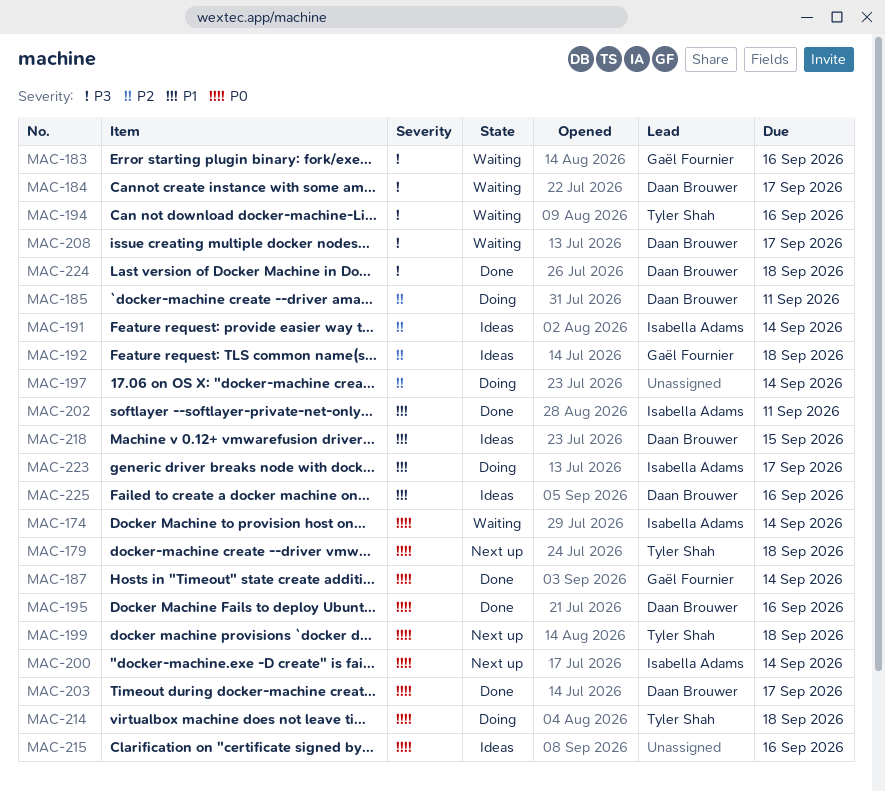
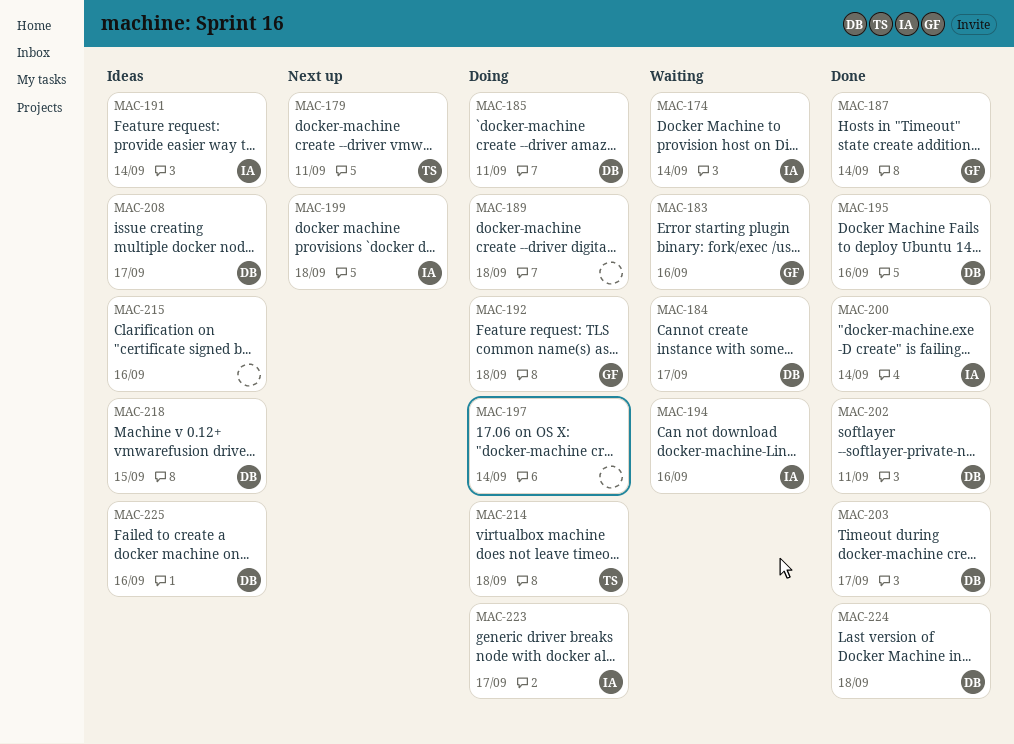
MAC-179, due: Sep 18 -> Sep 11
MAC-189: none -> present
MAC-192, status: Ideas -> Doing
MAC-194, owner: Tyler Shah -> Isabella Adams
MAC-199, owner: Tyler Shah -> Isabella Adams
MAC-200, status: Next up -> Done
MAC-202, owner: Isabella Adams -> Daan Brouwer
MAC-208, status: Waiting -> Ideas

